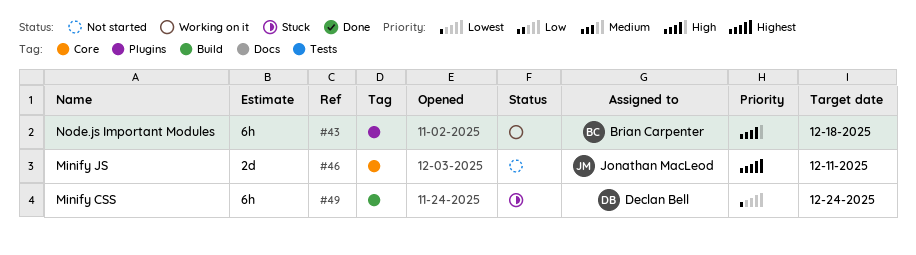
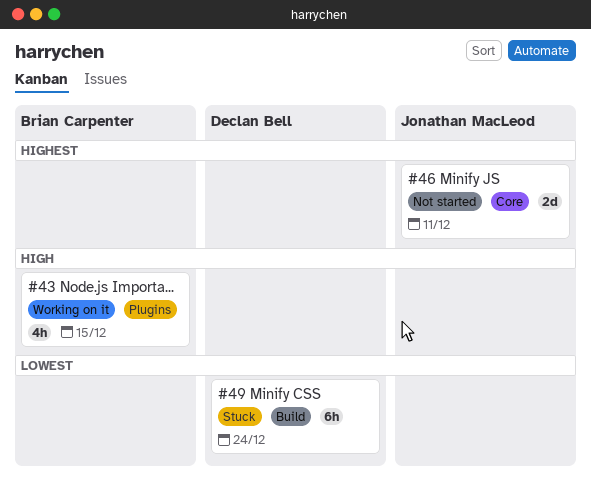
#43, estimate: 6h -> 4h
#43, due: Dec 18 -> Dec 15

